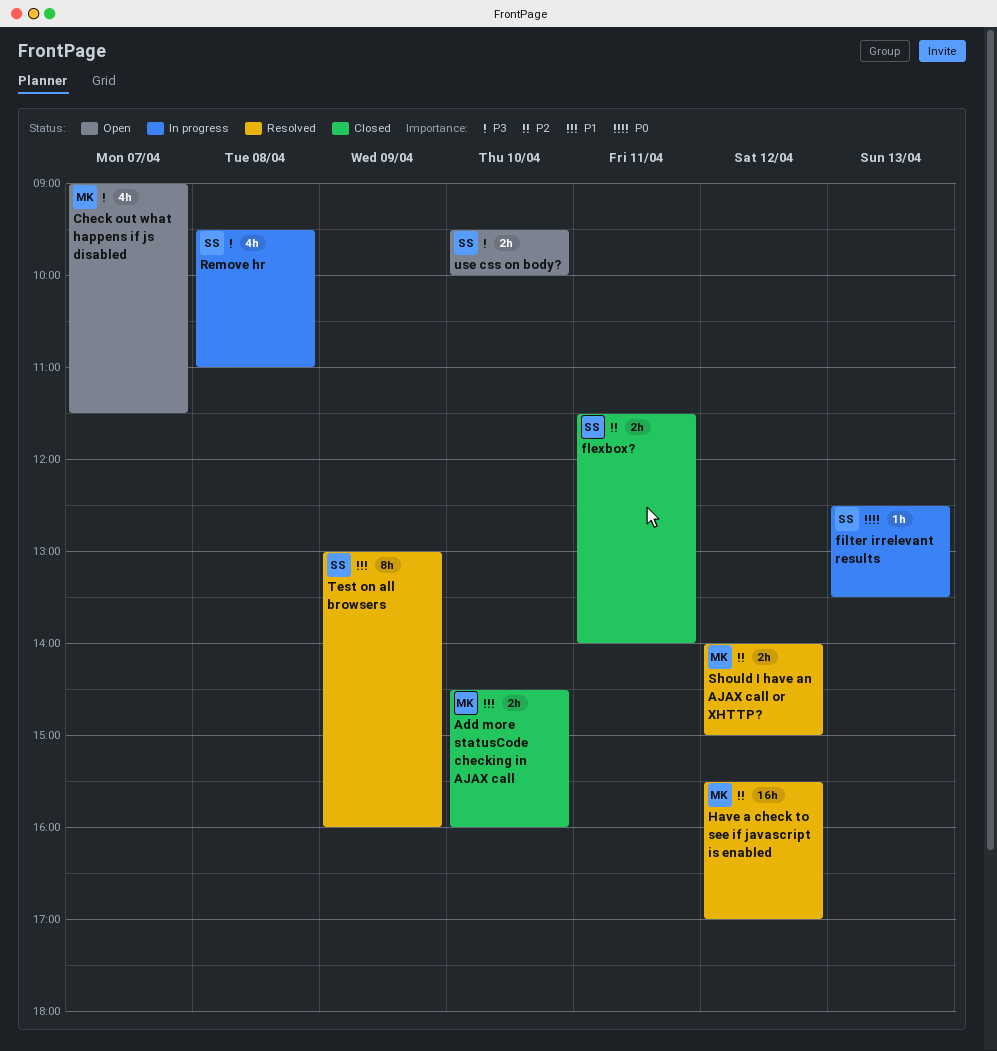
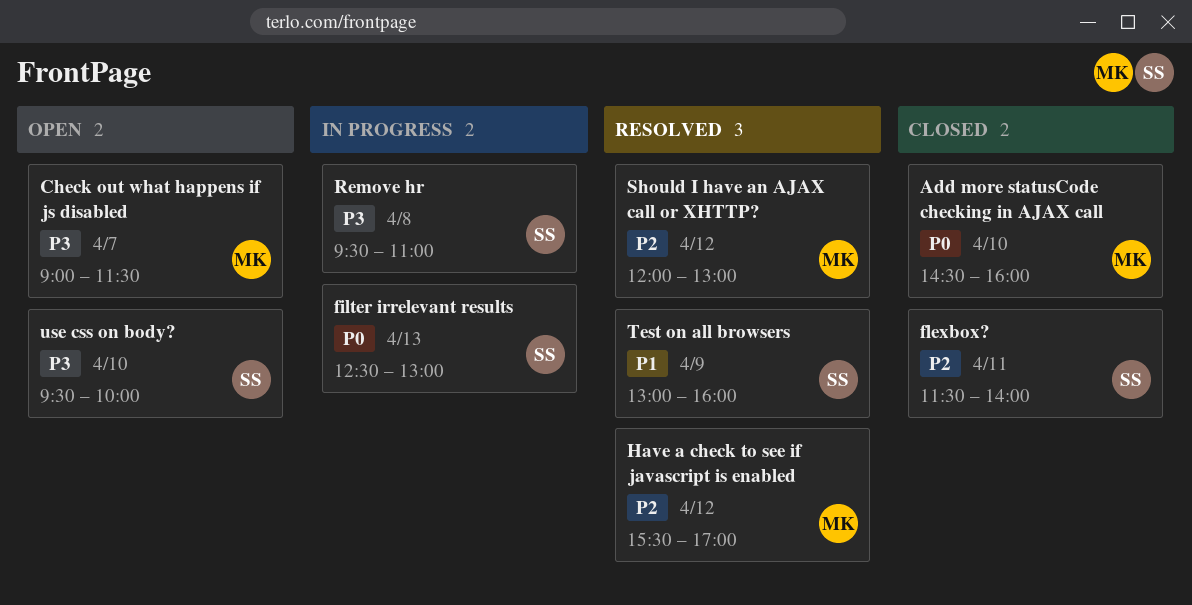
Add more statusCode checking in AJAX call, priority: P1 -> P0
filter irrelevant results, ends: 13:30 -> 13:00
Should I have an AJAX call or XHTTP?, begins: 14:00 -> 12:00
Should I have an AJAX call or XHTTP?, ends: 15:00 -> 13:00

